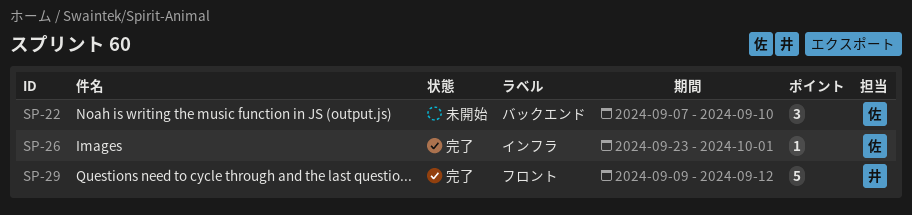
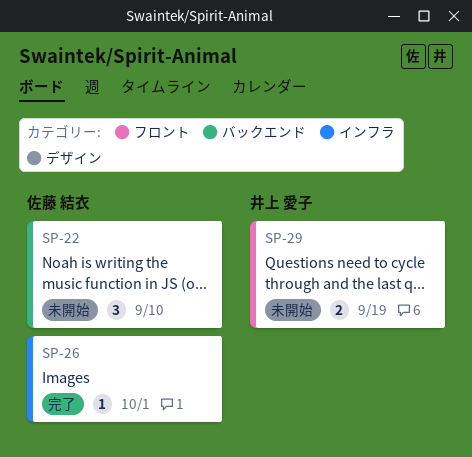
SP-29, status: 完了 -> 未開始
SP-29, estimate: 5 -> 2
SP-29, due: Sep 12 -> Sep 19

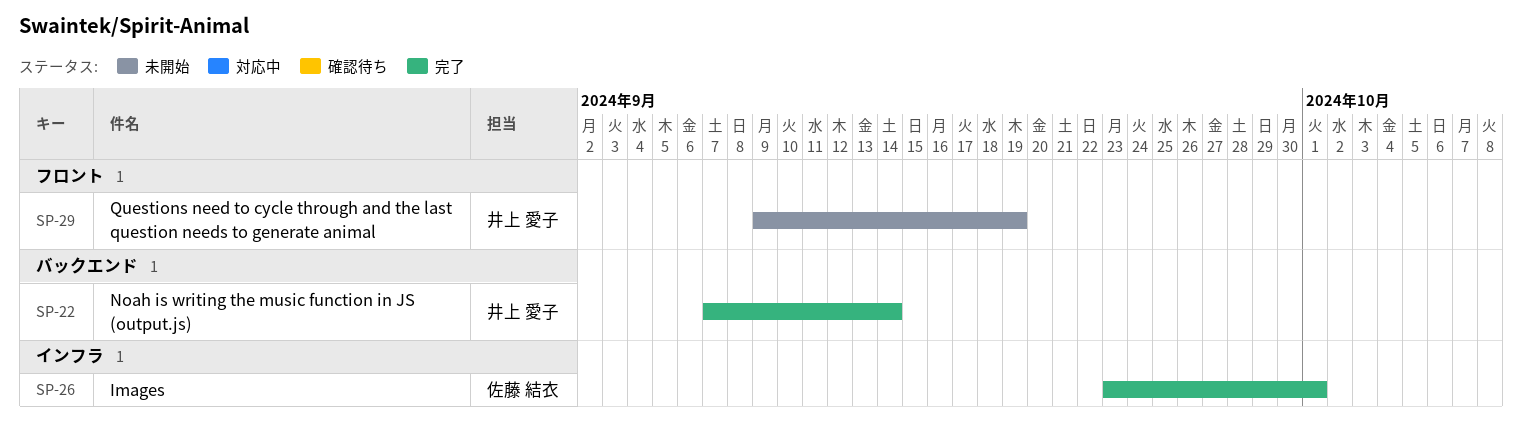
SP-22, status: 未開始 -> 完了
SP-22, owner: 佐藤 結衣 -> 井上 愛子
SP-22, due: Sep 10 -> Sep 14

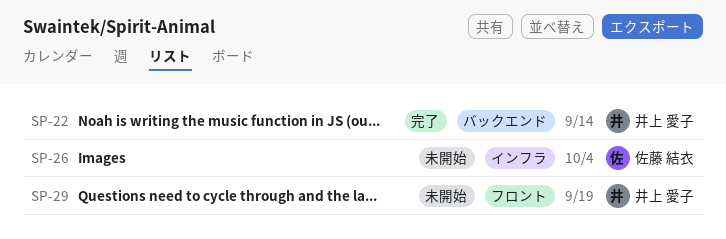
SP-26, status: 完了 -> 未開始
SP-26, due: Oct 1 -> Oct 4

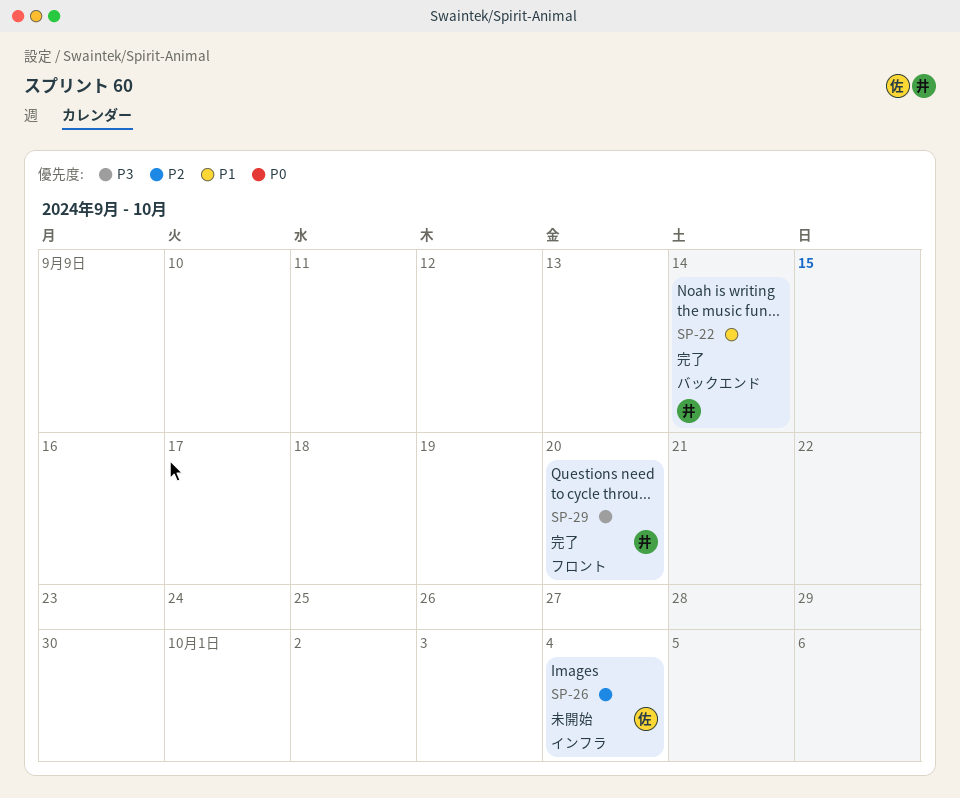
SP-29, status: 未開始 -> 完了
SP-29, due: Sep 19 -> Sep 20

